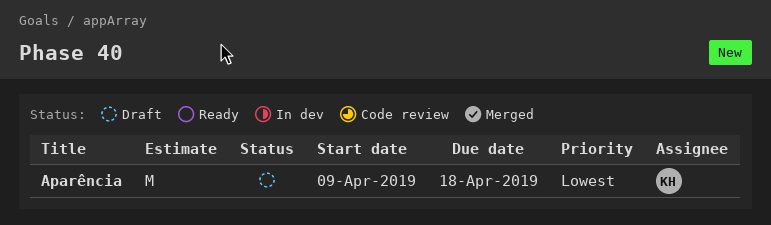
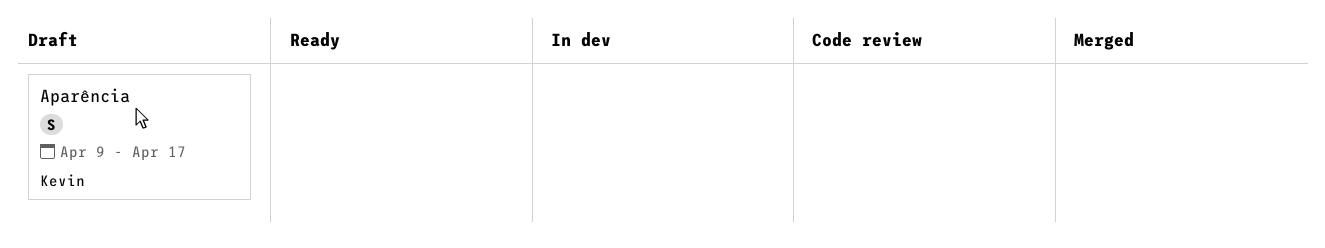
Aparência, estimate: M -> S
Aparência, due: Apr 18 -> Apr 17

